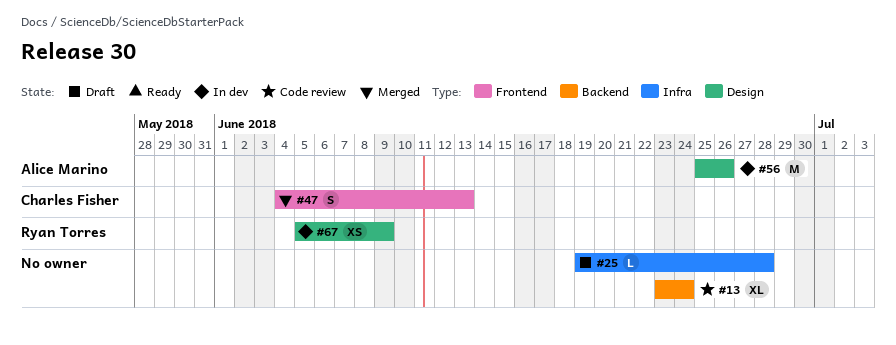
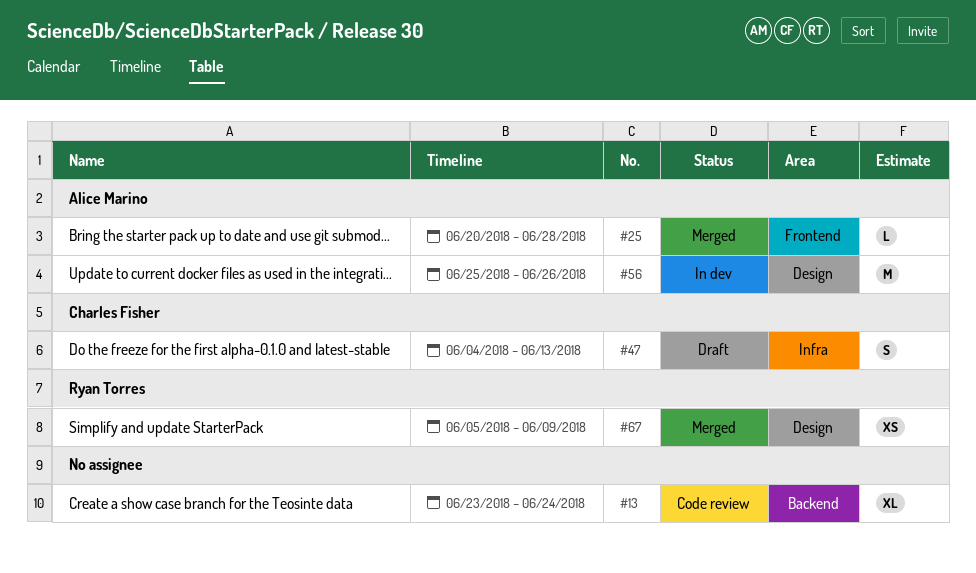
#25, status: Draft -> Merged
#25, owner: none -> Alice Marino
#25, label: Infra -> Frontend
#25, start: Jun 19 -> Jun 20
#47, status: Merged -> Draft
#47, label: Frontend -> Infra
#67, status: In dev -> Merged

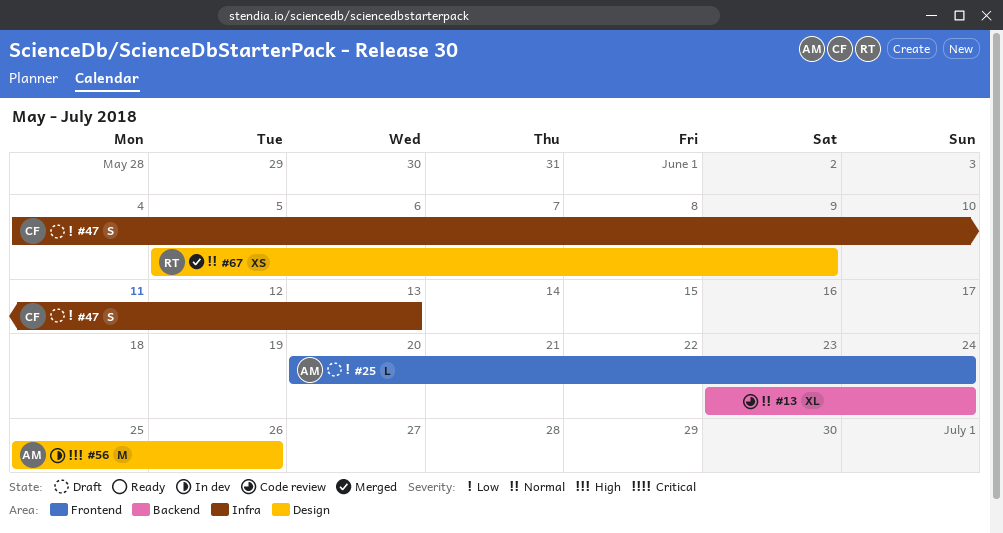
#25, status: Merged -> Draft
#25, due: Jun 28 -> Jun 24

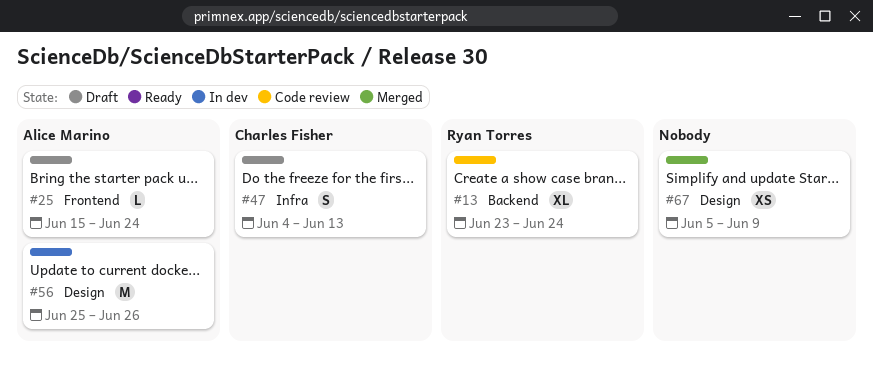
#13, owner: none -> Ryan Torres
#25, start: Jun 20 -> Jun 15
#67, owner: Ryan Torres -> none

